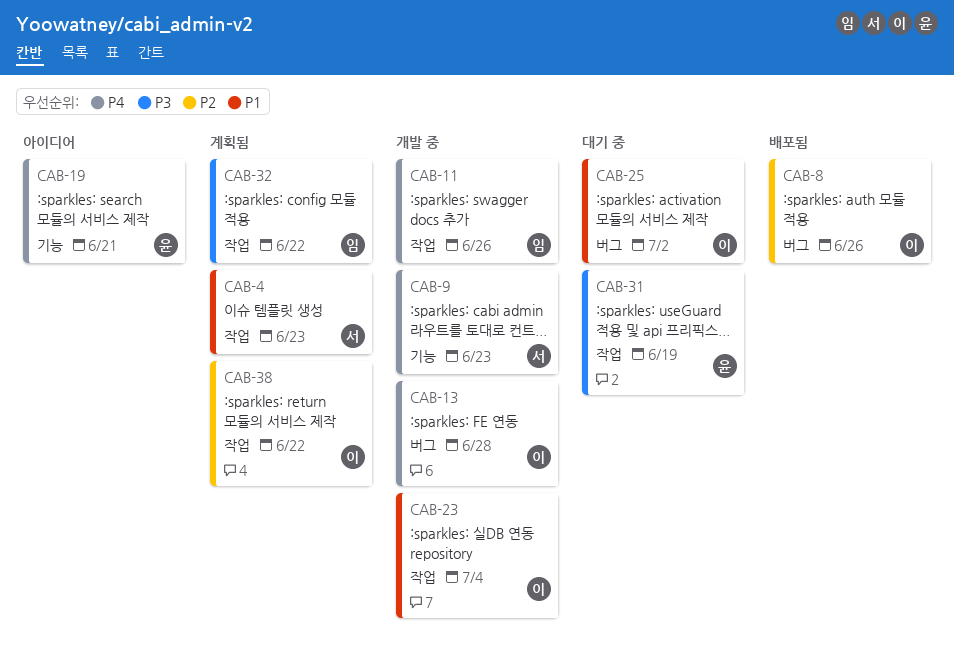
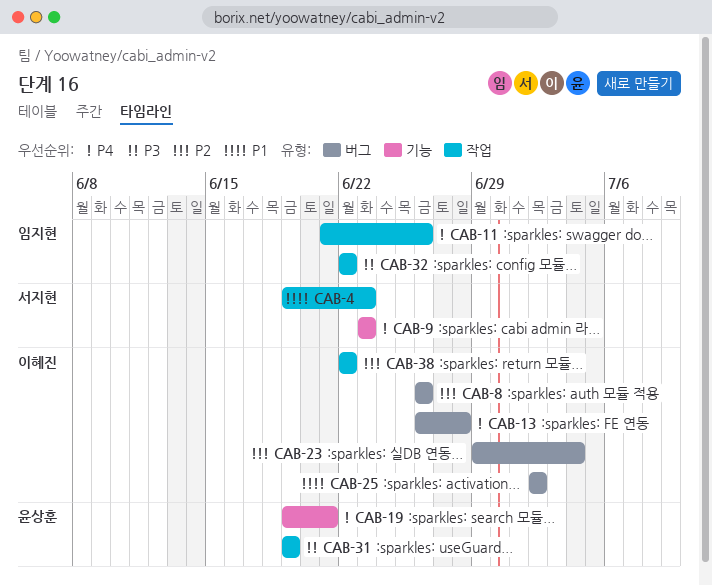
CAB-23, priority: P1 -> P2
CAB-23, label: 작업 -> 버그

